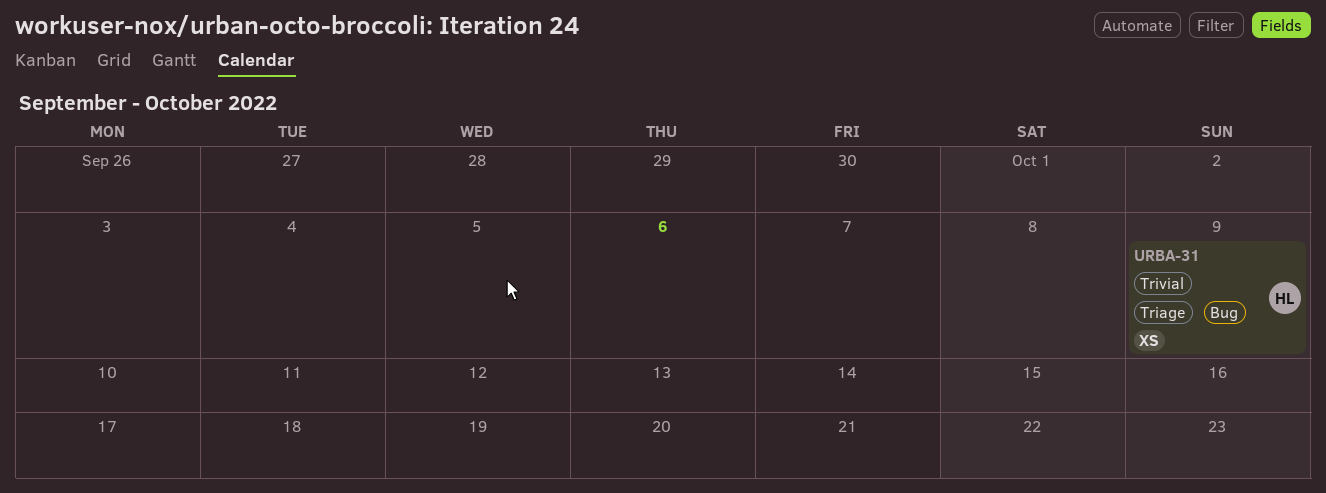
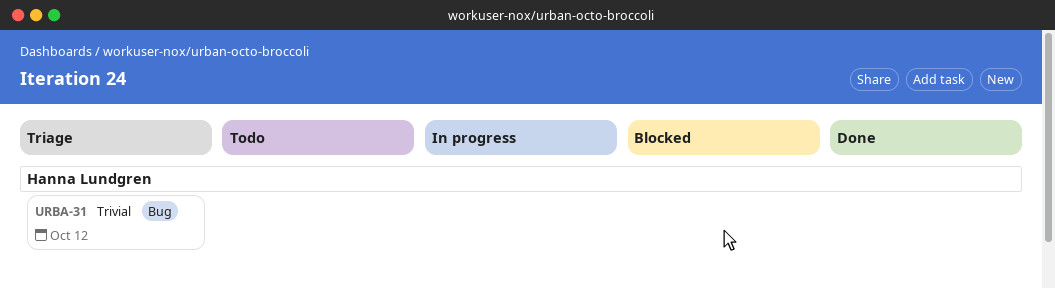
URBA-31, due: Oct 9 -> Oct 12

